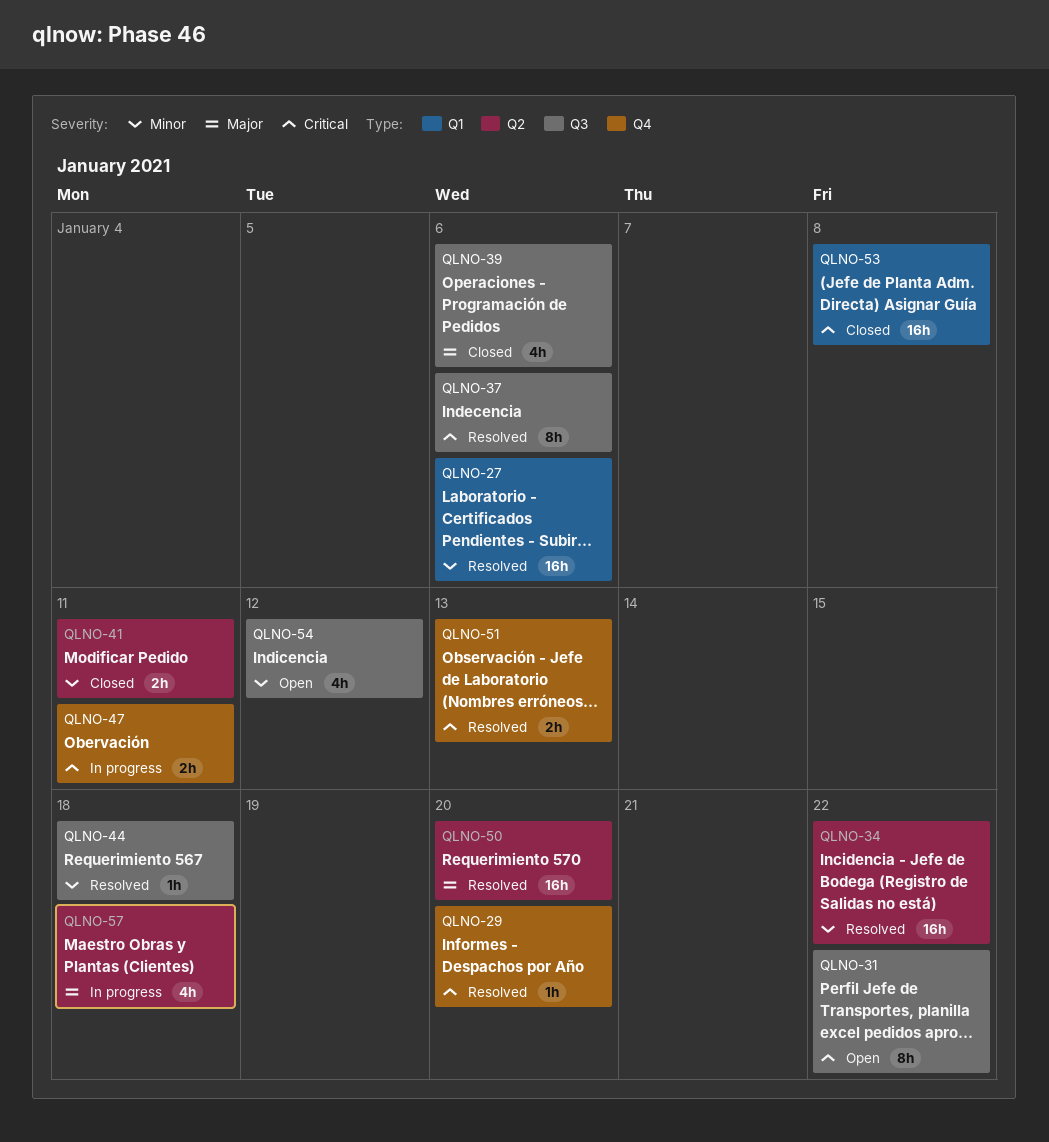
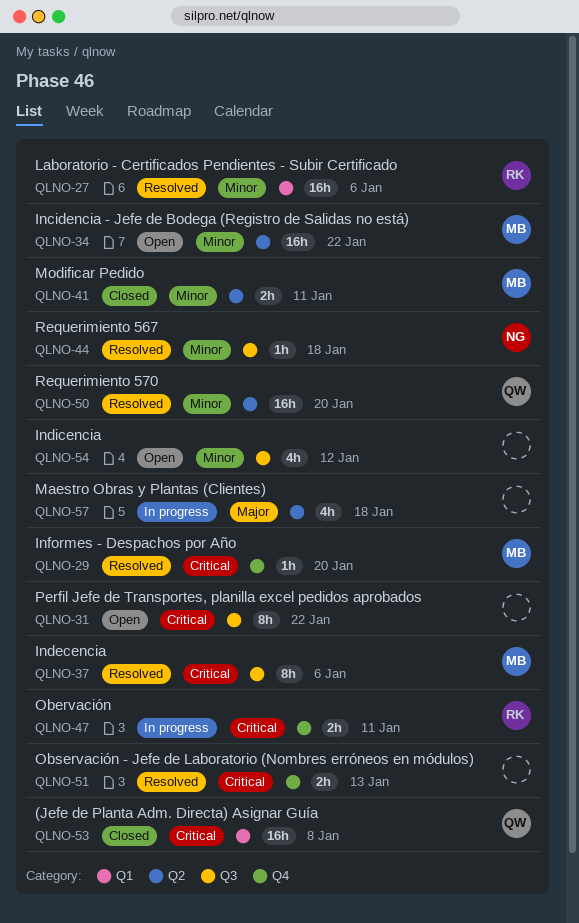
QLNO-34, status: Resolved -> Open
QLNO-39: present -> none
QLNO-50, priority: Major -> Minor

